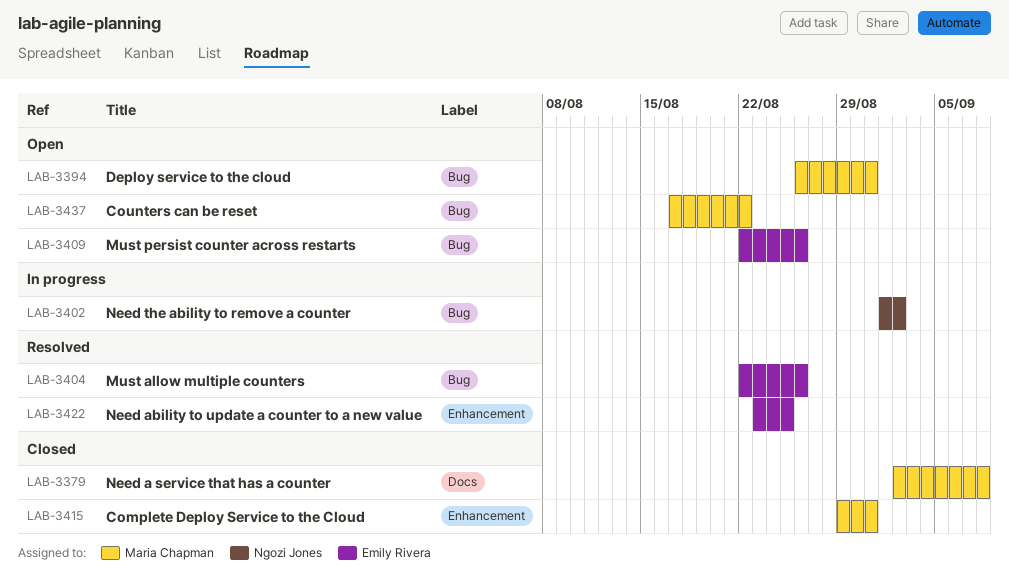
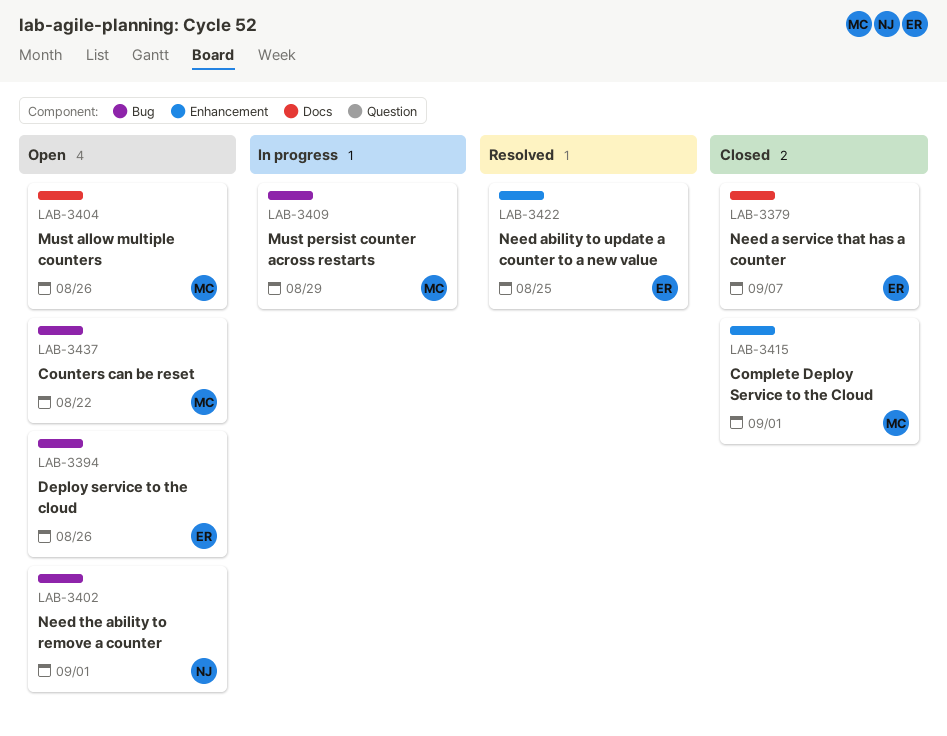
LAB-3379, owner: Maria Chapman -> Emily Rivera
LAB-3379, due: Sep 8 -> Sep 7
LAB-3394, owner: Maria Chapman -> Emily Rivera
LAB-3394, due: Aug 31 -> Aug 26
LAB-3402, status: In progress -> Open
LAB-3402, due: Sep 2 -> Sep 1
LAB-3404, status: Resolved -> Open
LAB-3404, owner: Emily Rivera -> Maria Chapman
LAB-3404, label: Bug -> Docs
LAB-3409, status: Open -> In progress
LAB-3409, owner: Emily Rivera -> Maria Chapman
LAB-3409, due: Aug 26 -> Aug 29
LAB-3415, due: Aug 31 -> Sep 1

